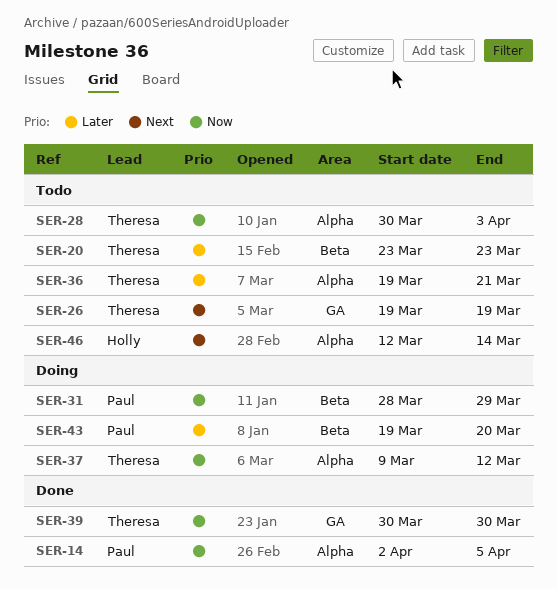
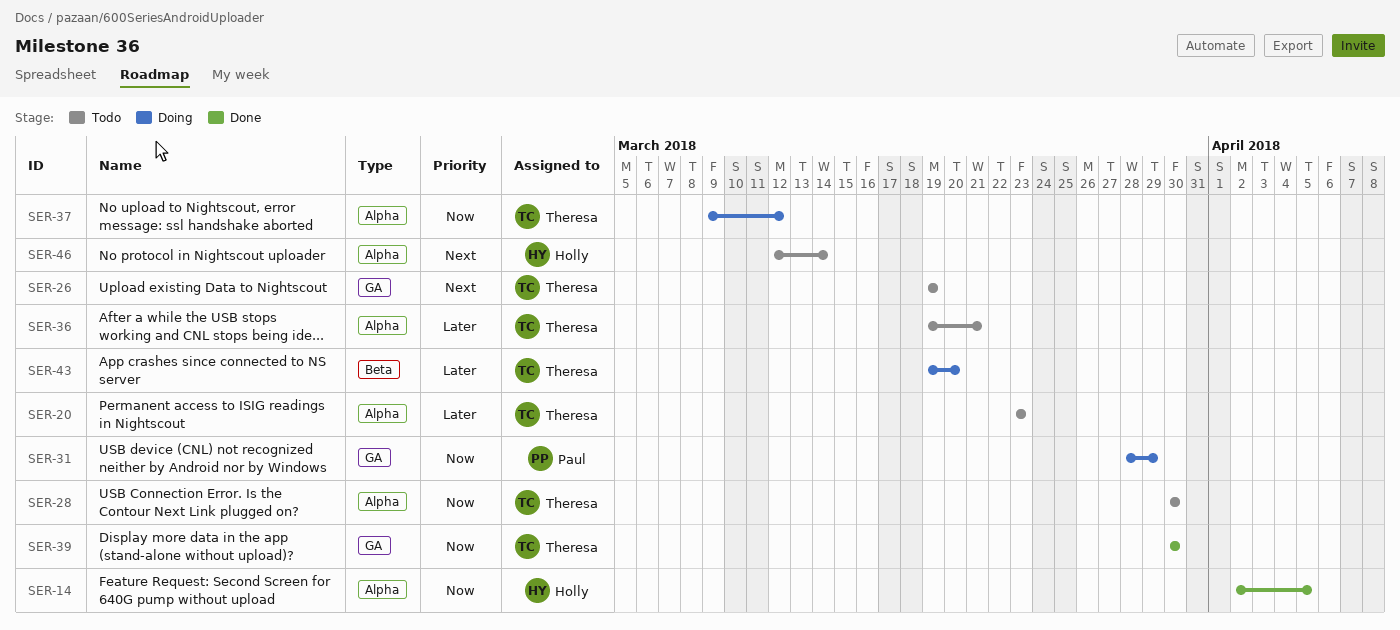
SER-14, owner: Paul -> Holly
SER-20, label: Beta -> Alpha
SER-28, due: Apr 3 -> Mar 30
SER-31, label: Beta -> GA
SER-43, owner: Paul -> Theresa

